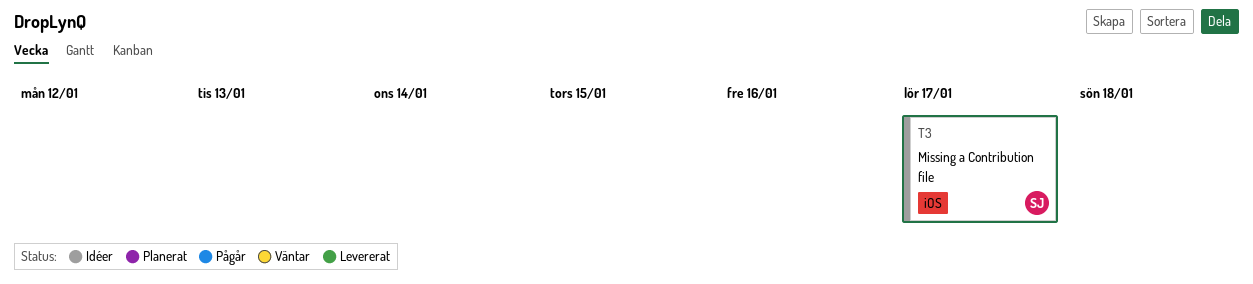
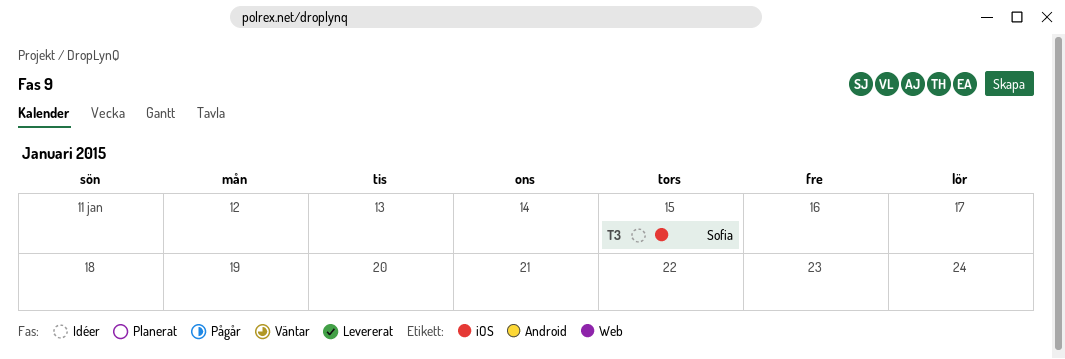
T3, due: Jan 17 -> Jan 15

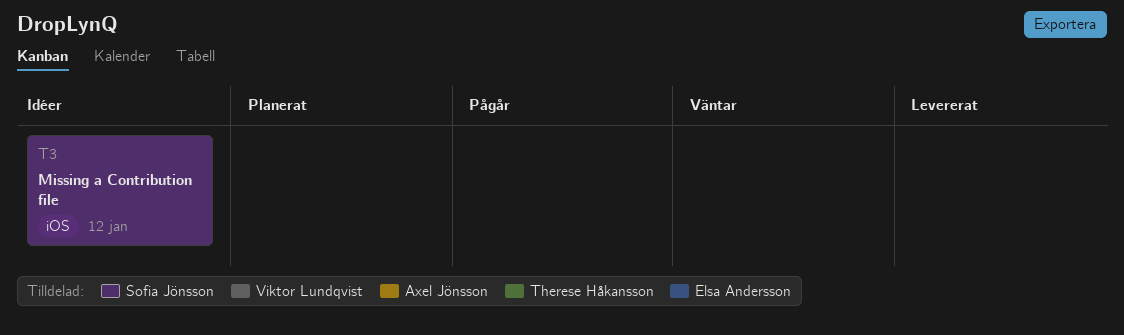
T3, due: Jan 15 -> Jan 12

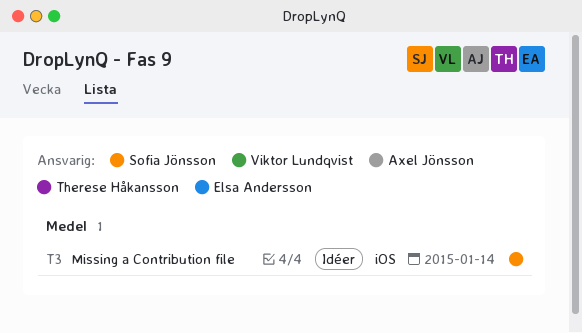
T3, due: Jan 12 -> Jan 14

